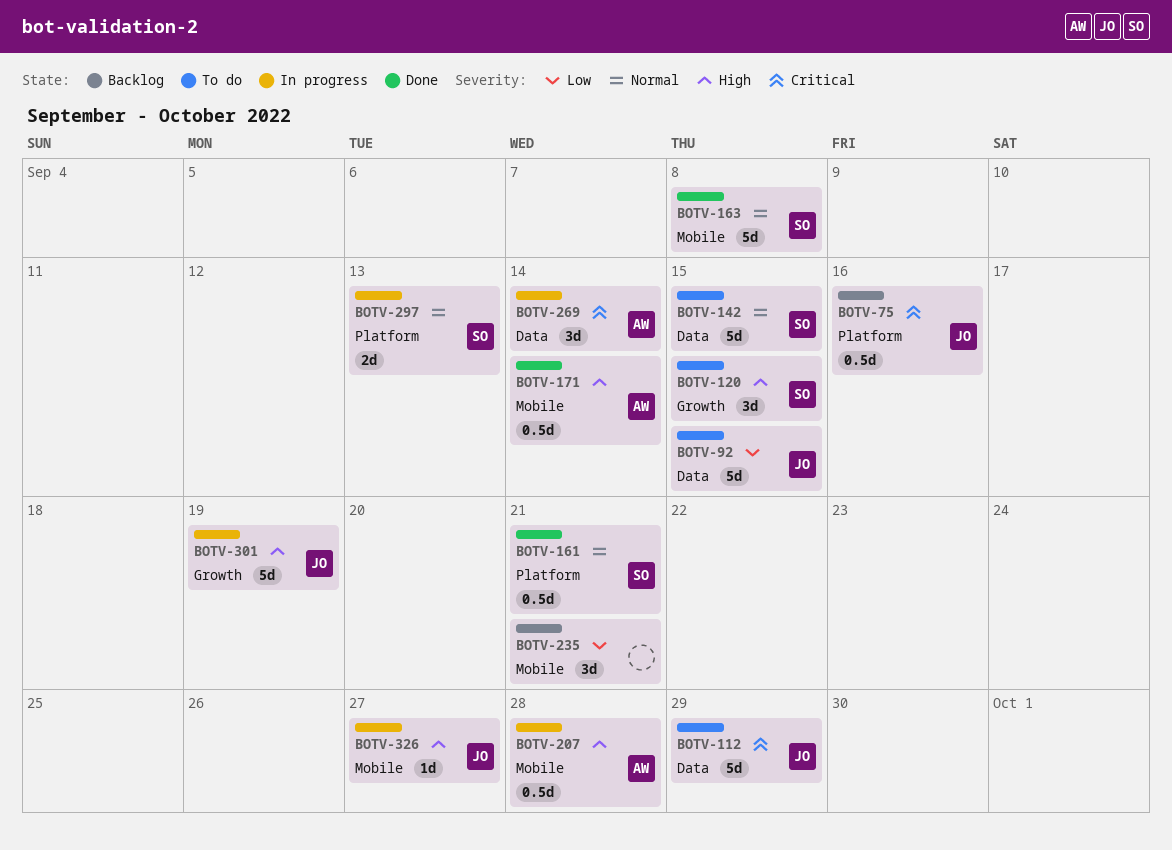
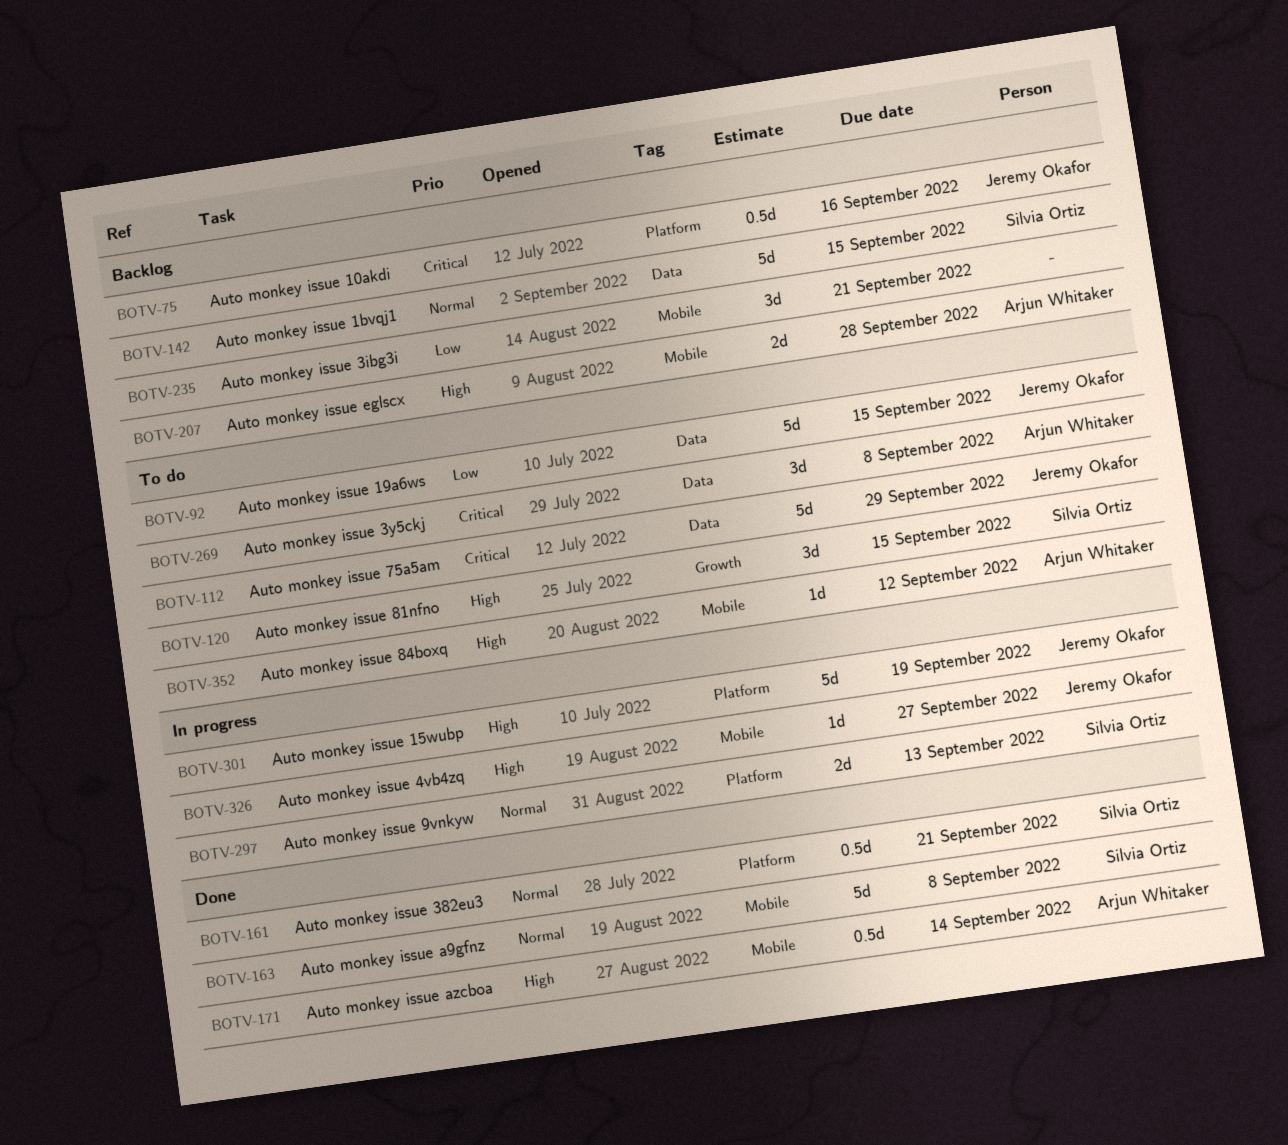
BOTV-142, status: To do -> Backlog
BOTV-207, status: In progress -> Backlog
BOTV-207, estimate: 0.5d -> 2d
BOTV-269, status: In progress -> To do
BOTV-269, due: Sep 14 -> Sep 8
BOTV-301, label: Growth -> Platform
BOTV-352: none -> present

